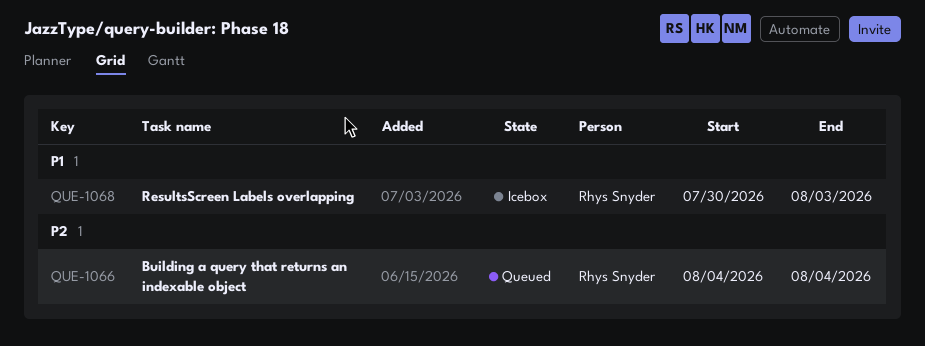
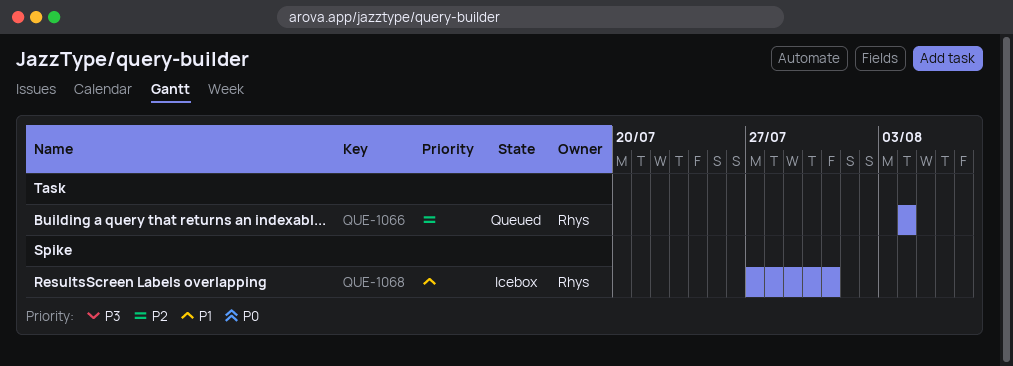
QUE-1068, start: Jul 30 -> Jul 27
QUE-1068, due: Aug 3 -> Jul 31

